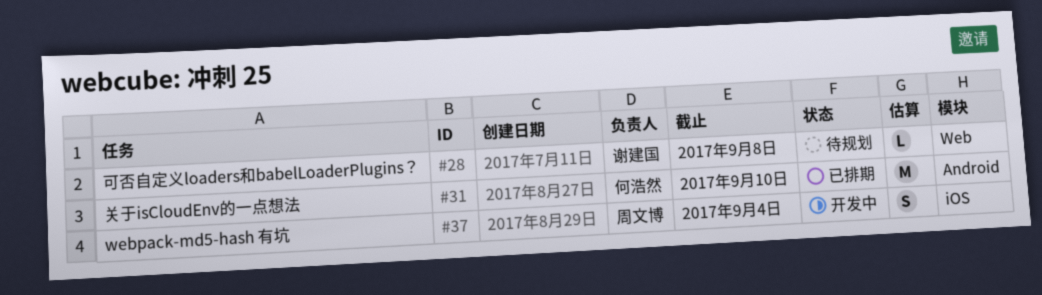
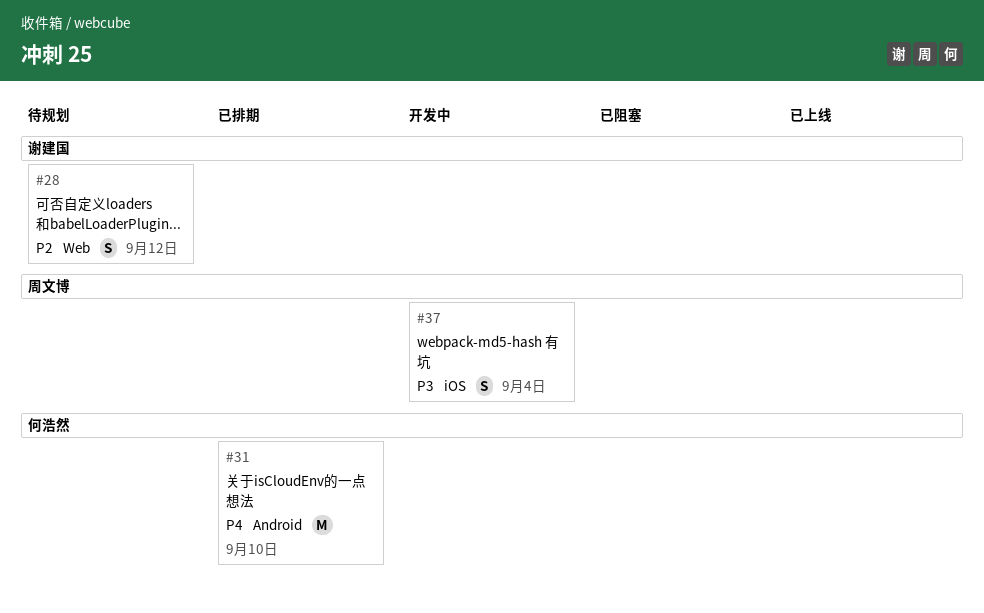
#28, estimate: L -> S
#28, due: Sep 8 -> Sep 12

